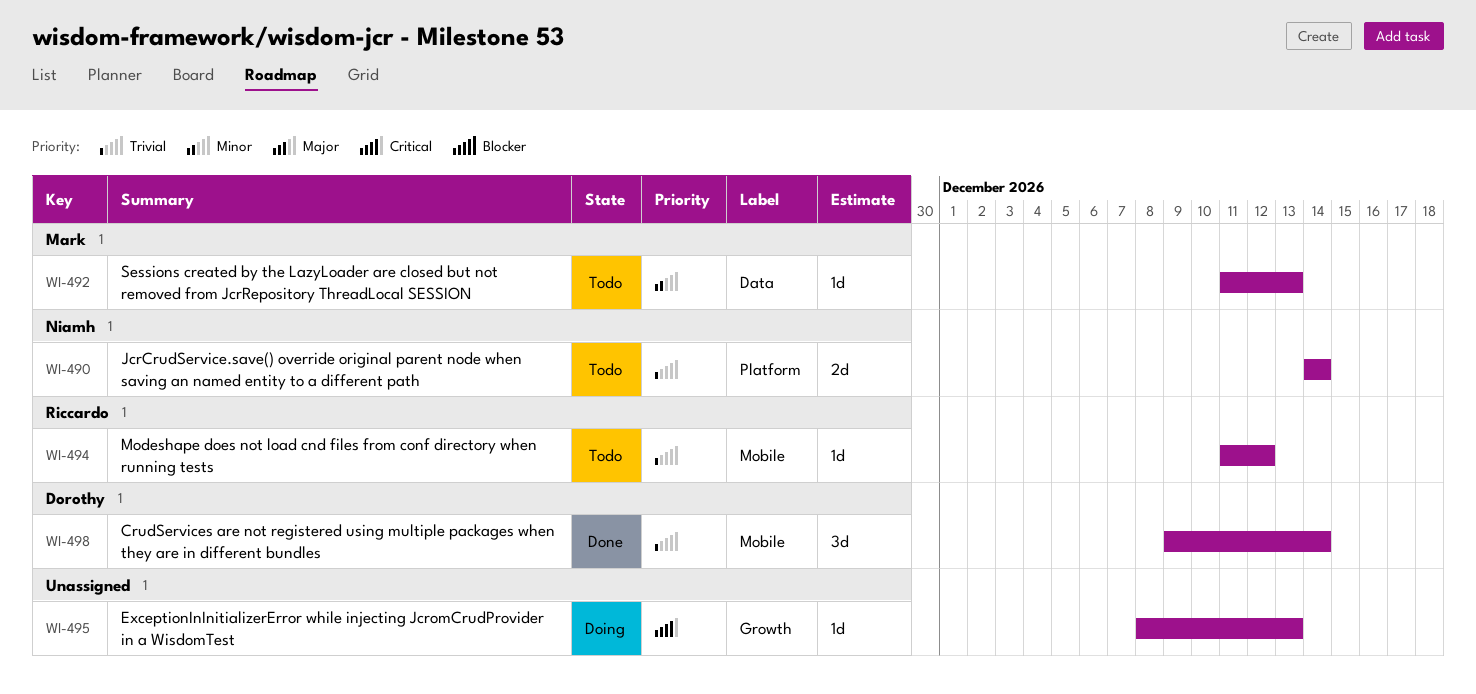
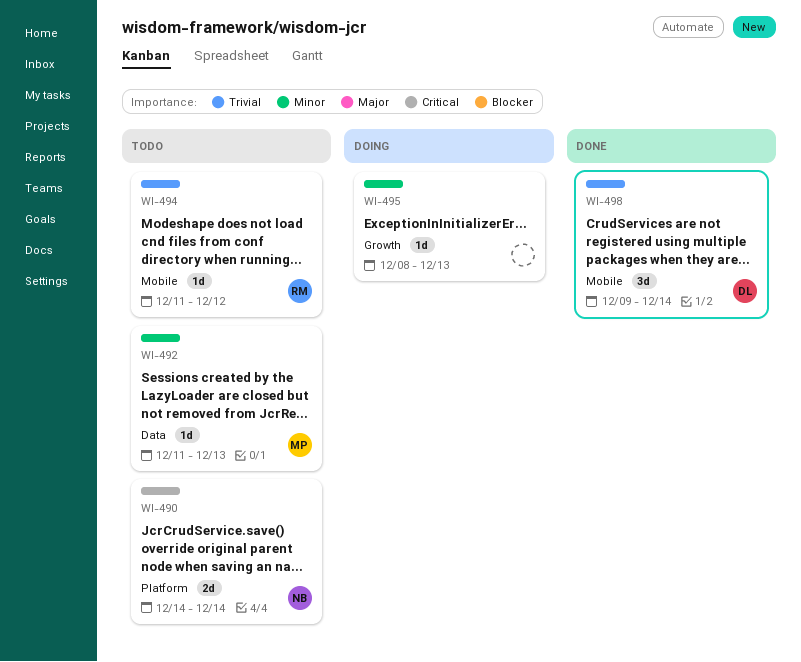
WI-490, priority: Trivial -> Critical
WI-495, priority: Critical -> Minor

